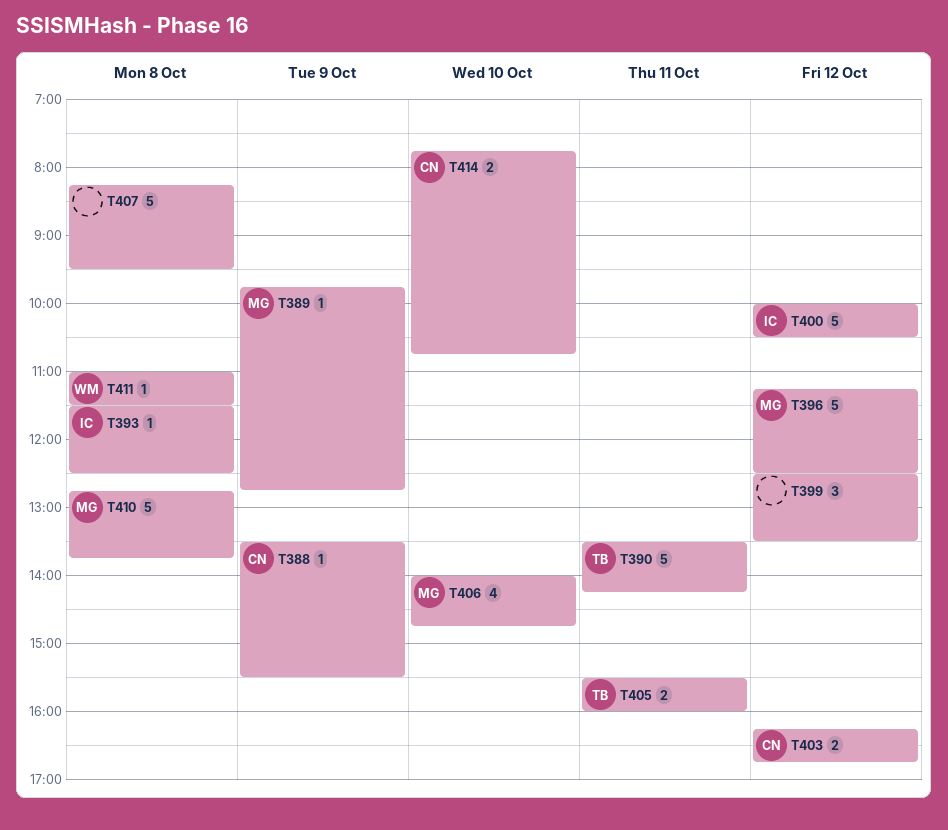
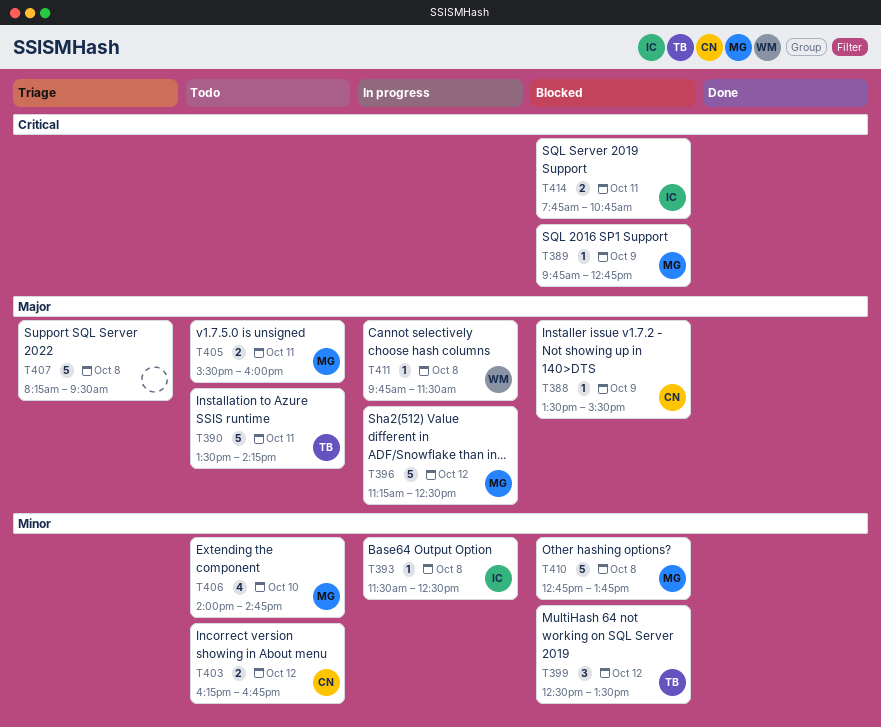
T399, owner: none -> TB
T400: present -> none
T405, owner: TB -> MG
T411, begins: 11:00 -> 09:45
T414, owner: CN -> IC
T414, day: Oct 10 -> Oct 11

